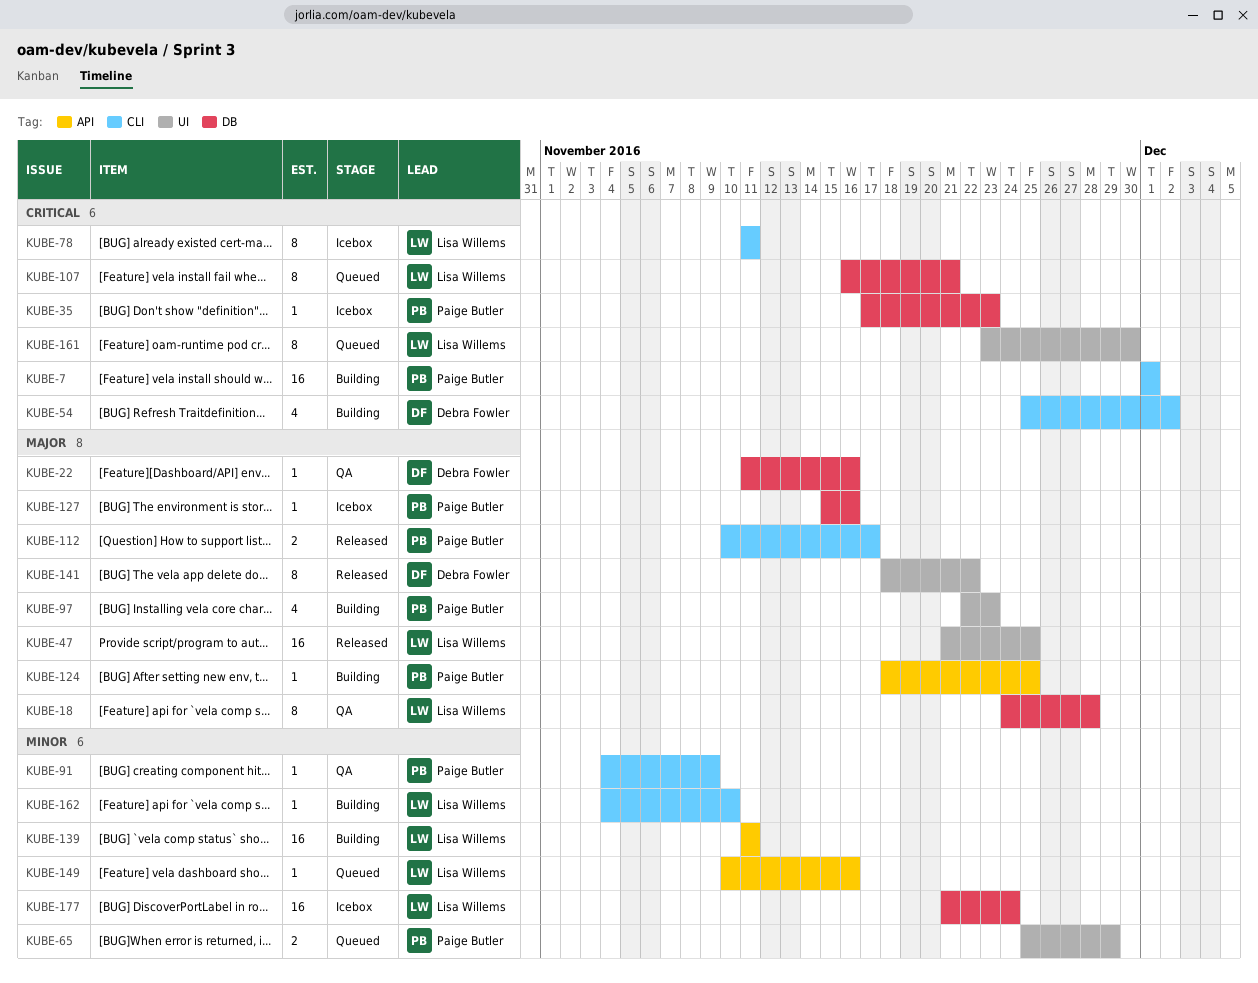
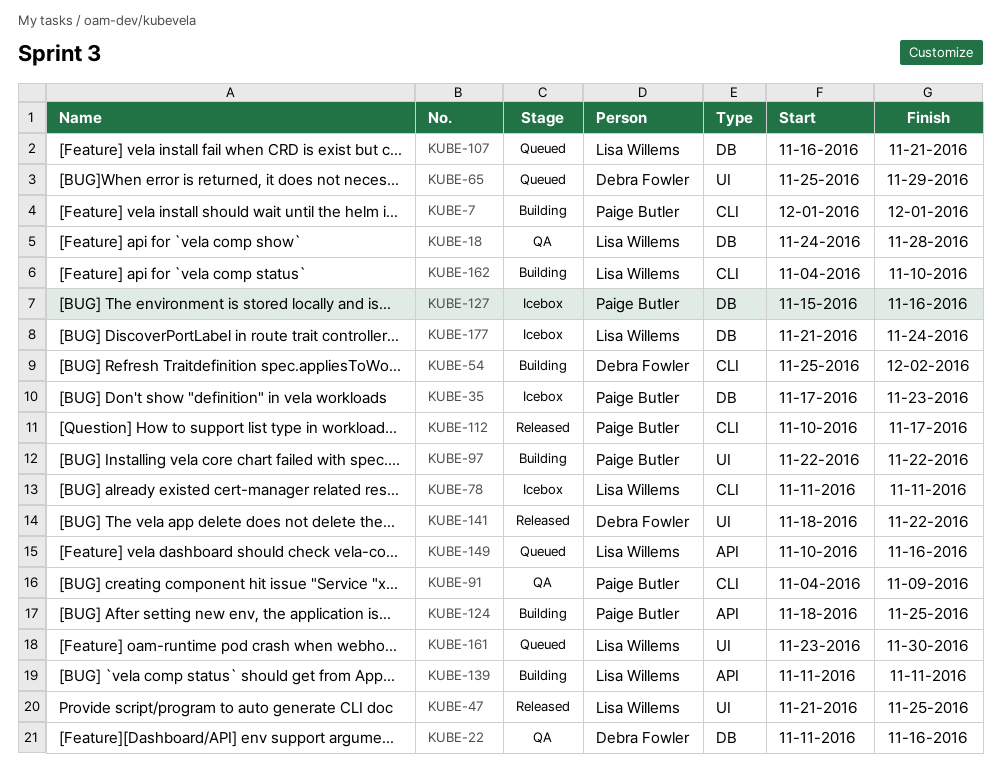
KUBE-65, owner: Paige Butler -> Debra Fowler
KUBE-97, due: Nov 23 -> Nov 22

